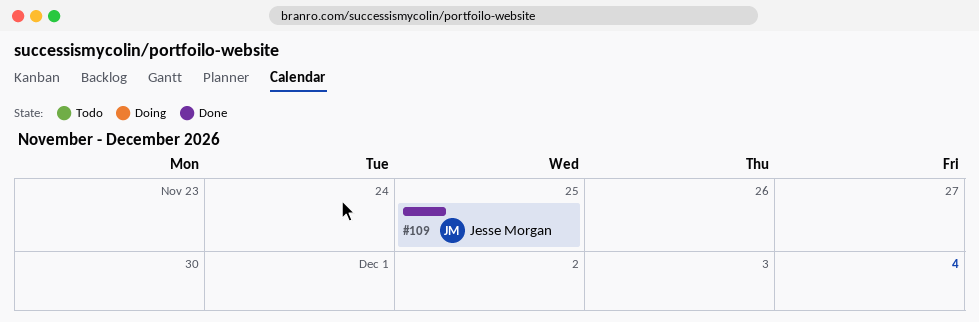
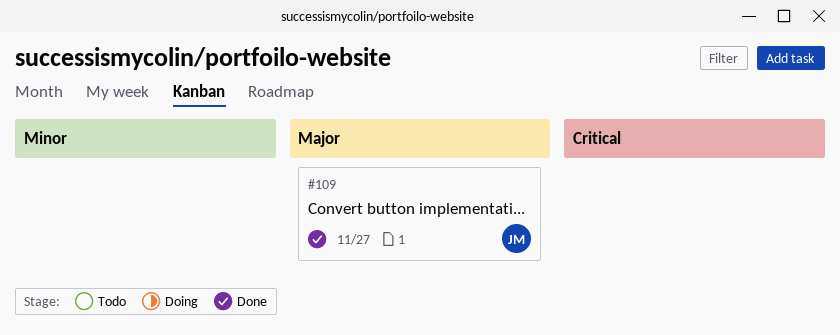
#109, due: Nov 25 -> Nov 27

